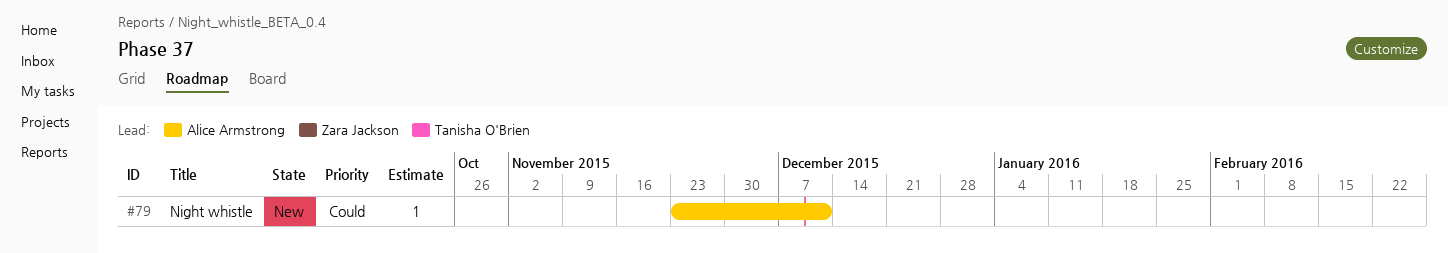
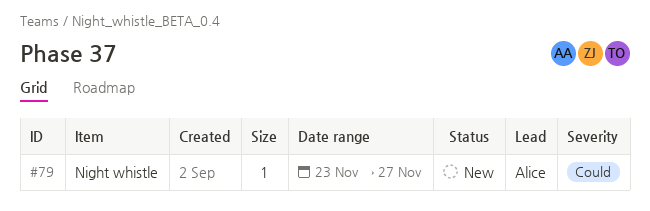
#79, due: Dec 11 -> Nov 27

